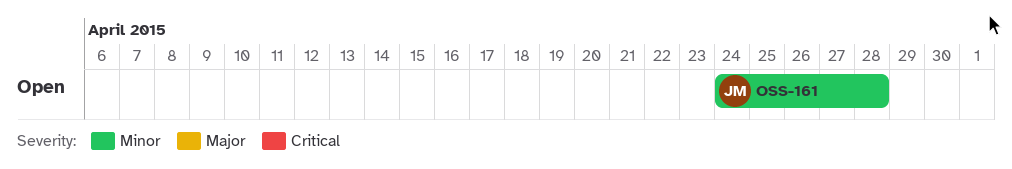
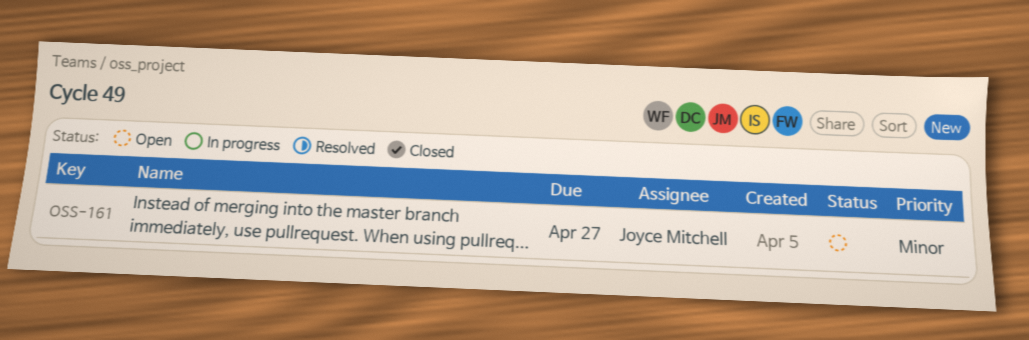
OSS-161, due: Apr 28 -> Apr 27

